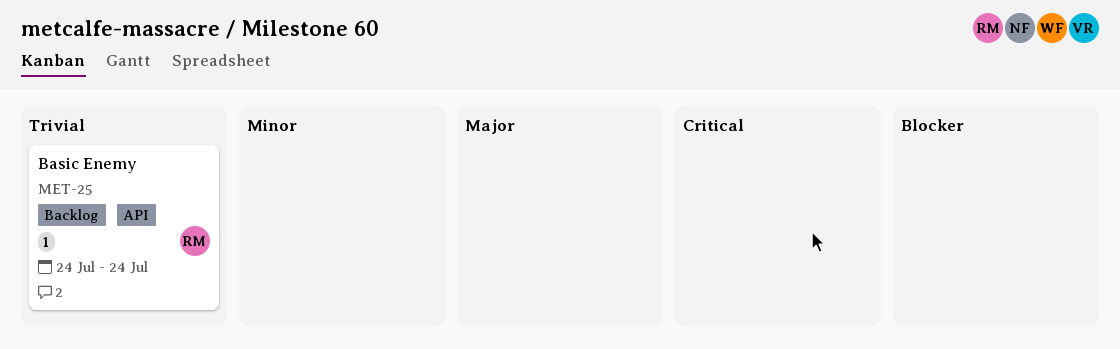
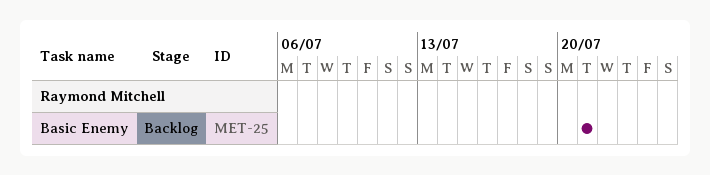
MET-25, start: Jul 24 -> Jul 21
MET-25, due: Jul 24 -> Jul 21

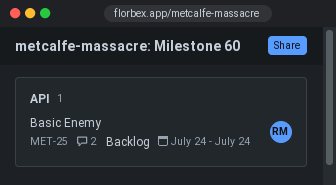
MET-25, start: Jul 21 -> Jul 24
MET-25, due: Jul 21 -> Jul 24

